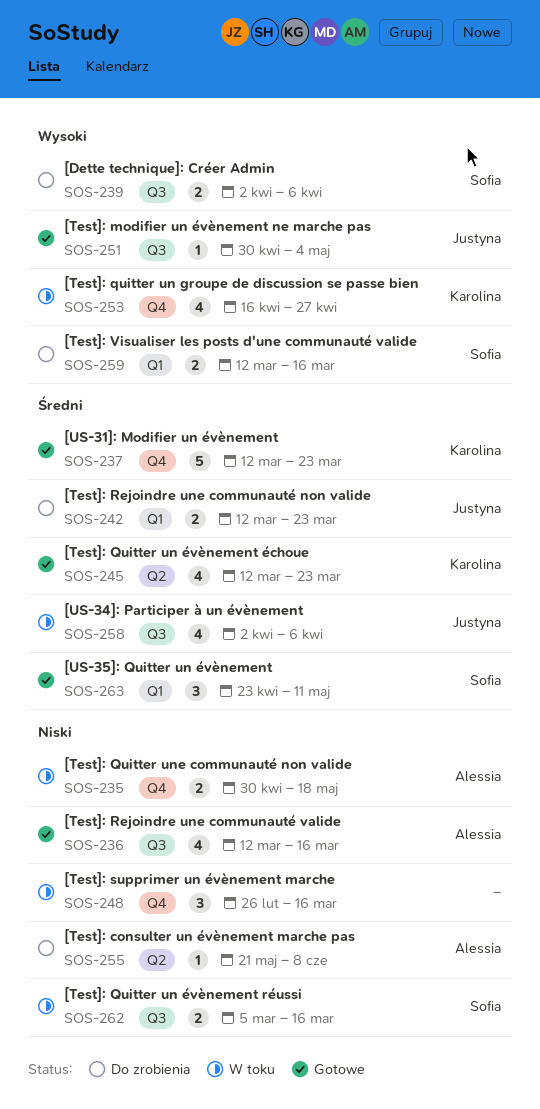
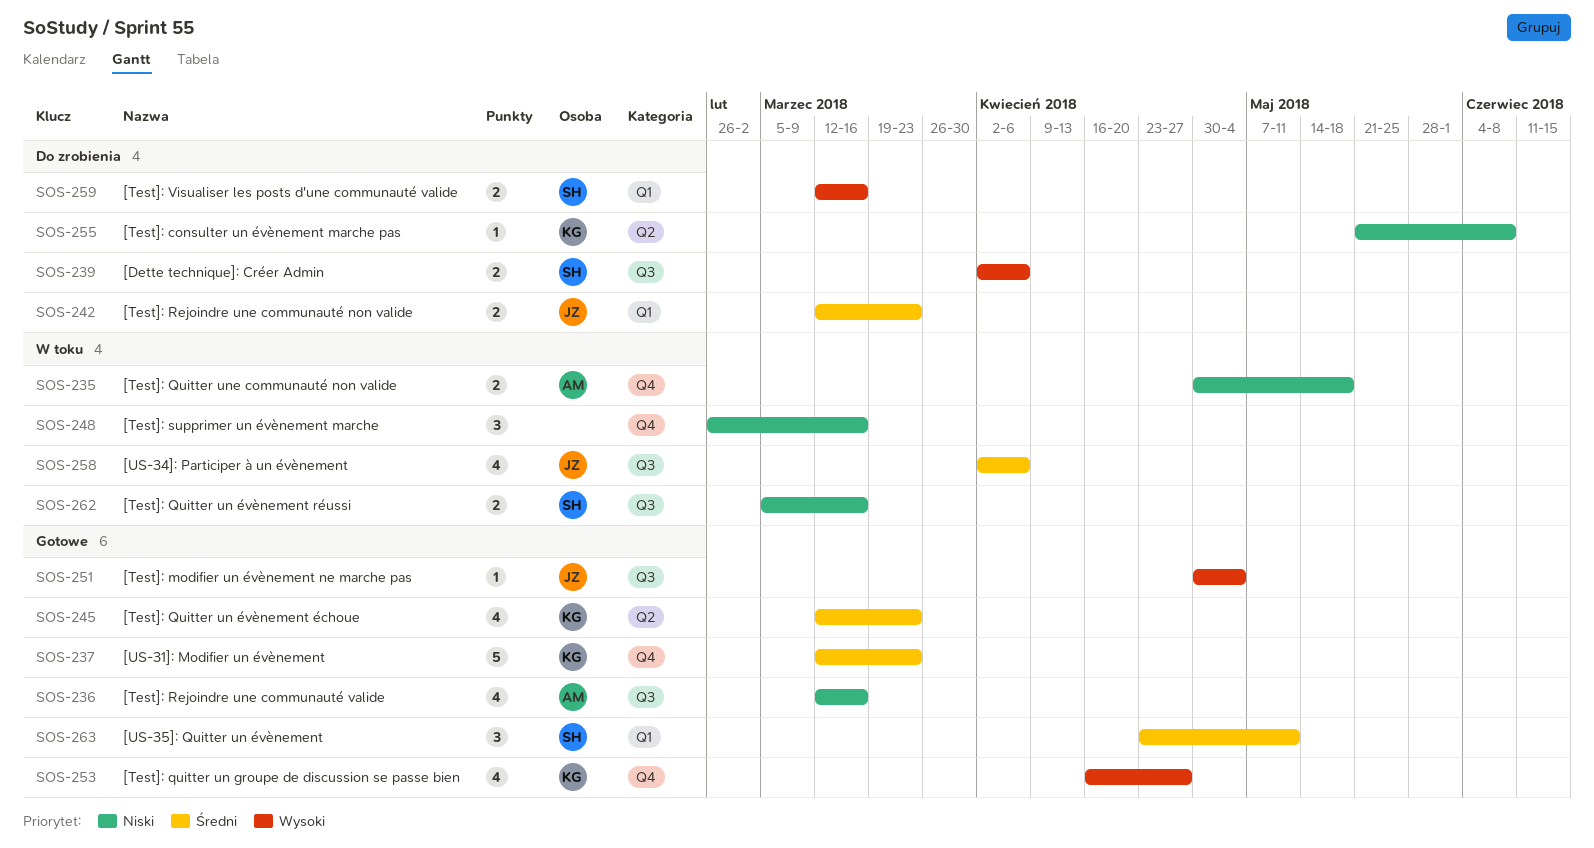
SOS-253, status: W toku -> Gotowe
SOS-255, owner: Alessia -> Karolina

